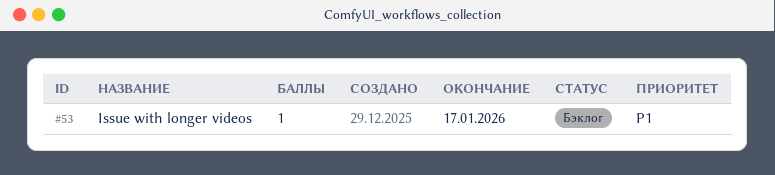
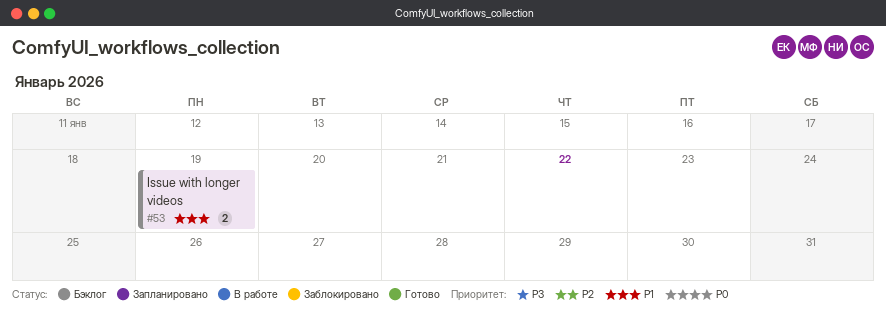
#53, estimate: 1 -> 2
#53, due: Jan 17 -> Jan 19

